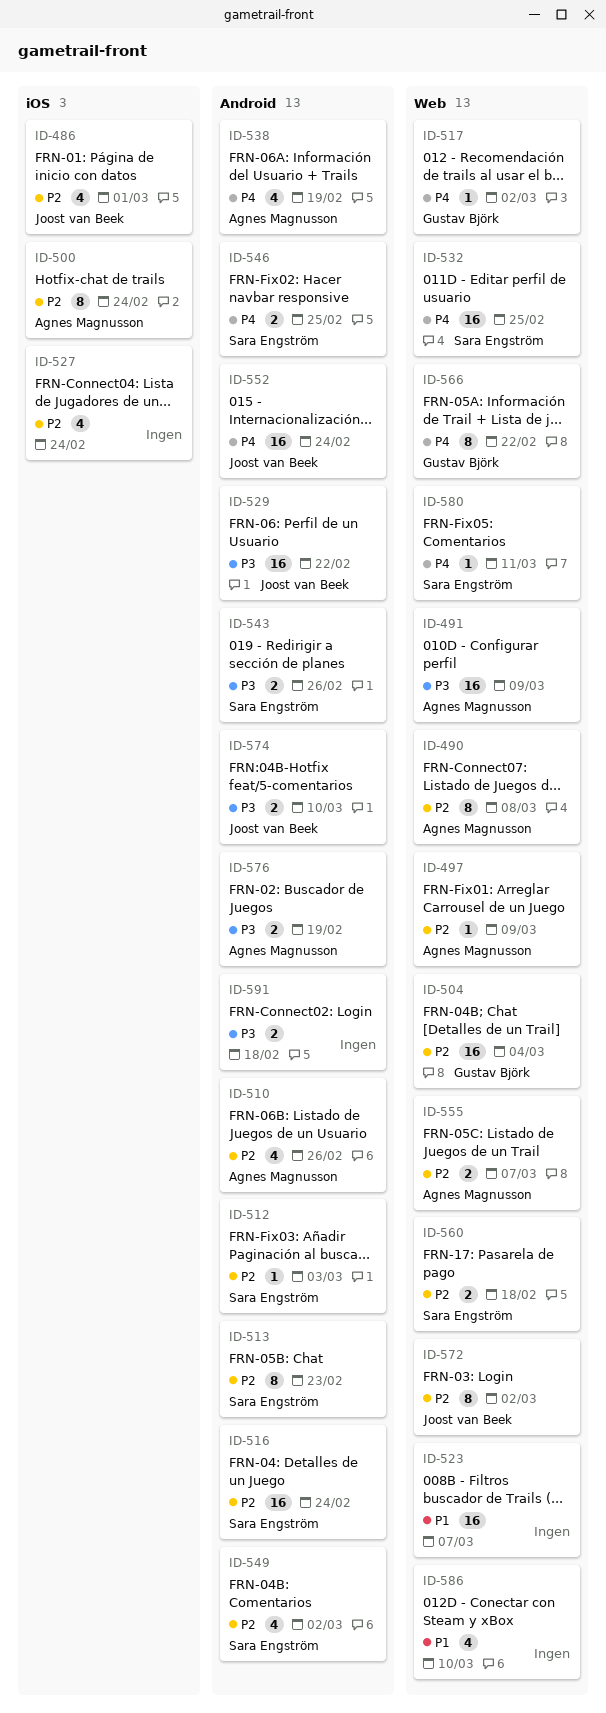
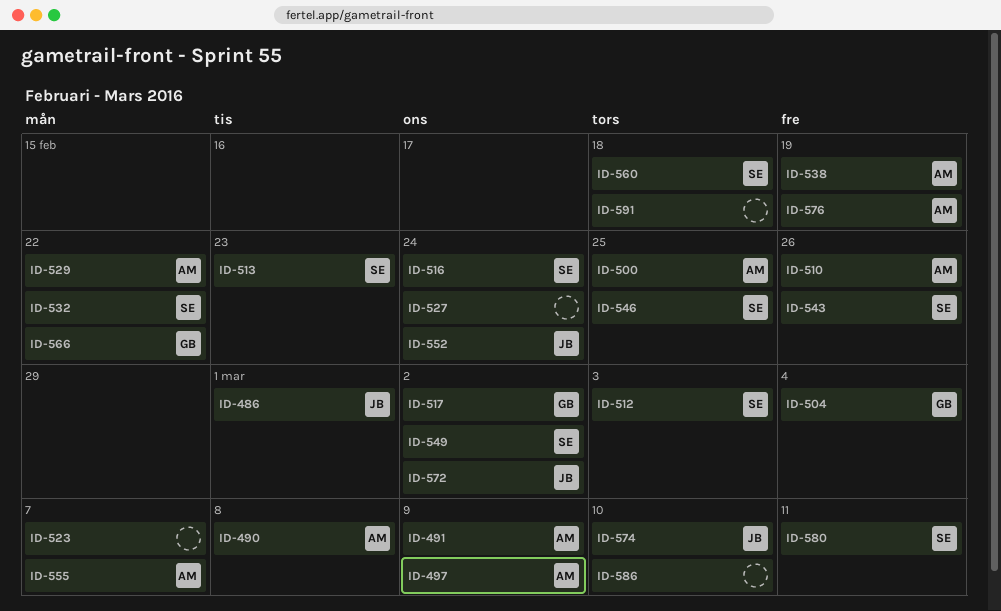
ID-500, due: Feb 24 -> Feb 25
ID-529, owner: Joost van Beek -> Agnes Magnusson
ID-532, due: Feb 25 -> Feb 22

